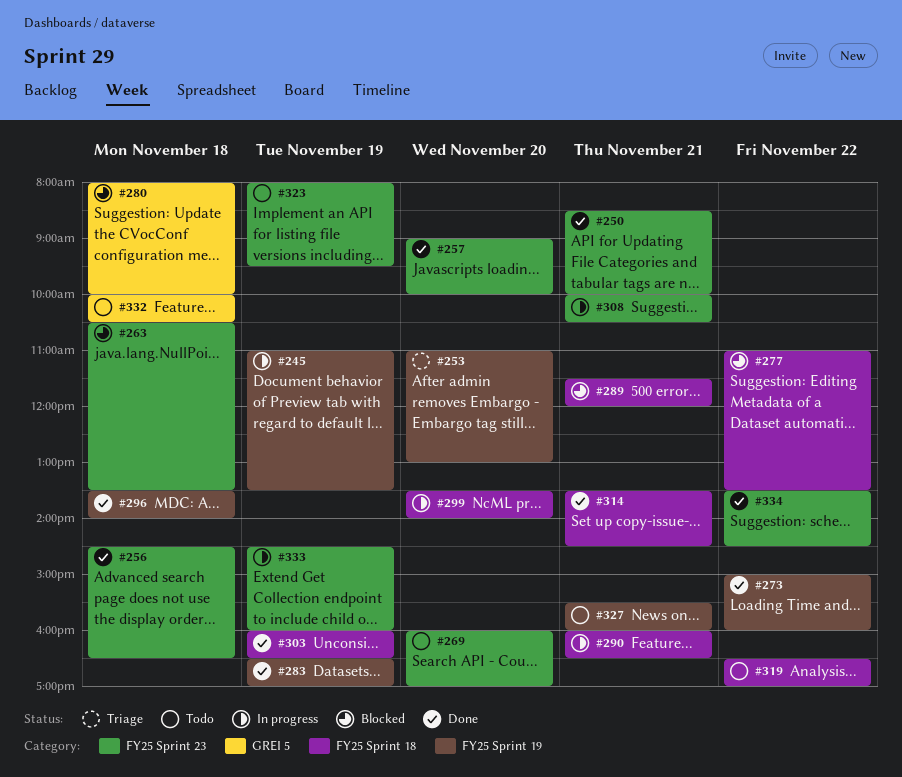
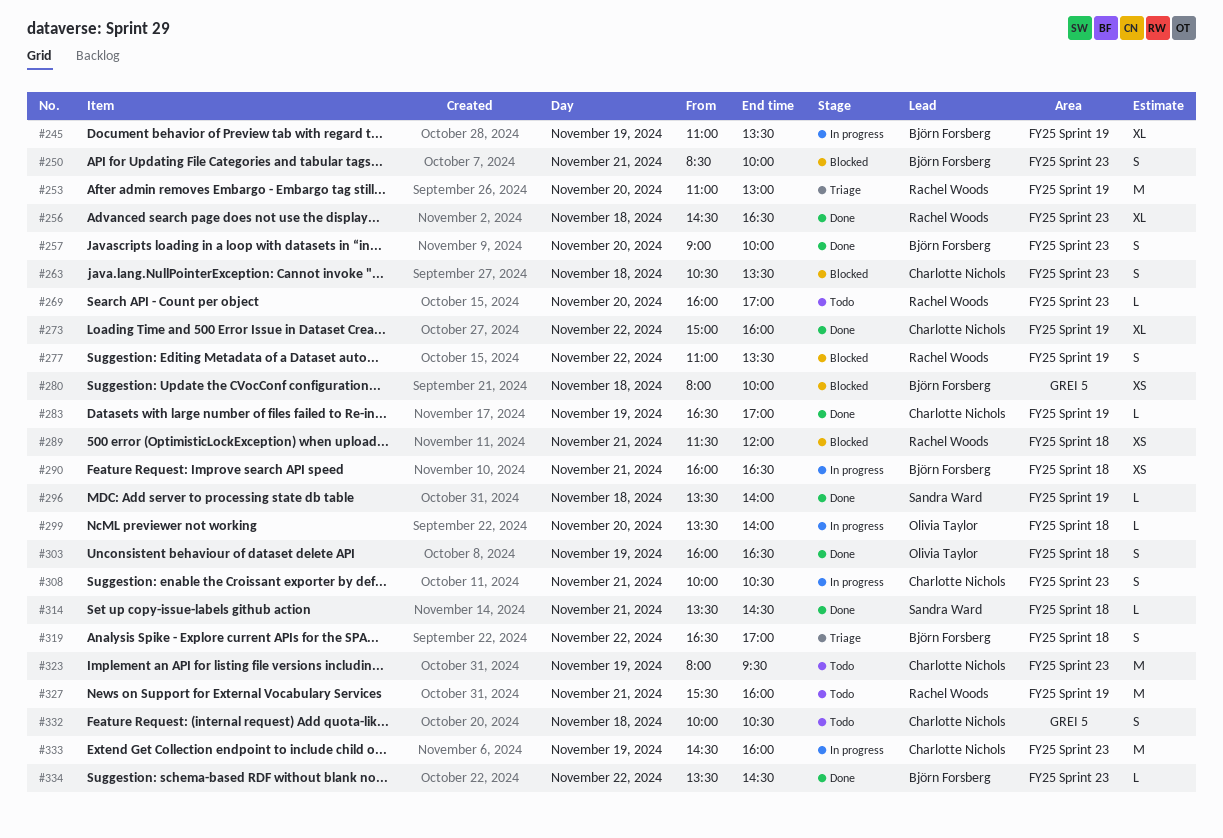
#250, status: Done -> Blocked
#277, label: FY25 Sprint 18 -> FY25 Sprint 19
#319, status: Todo -> Triage

